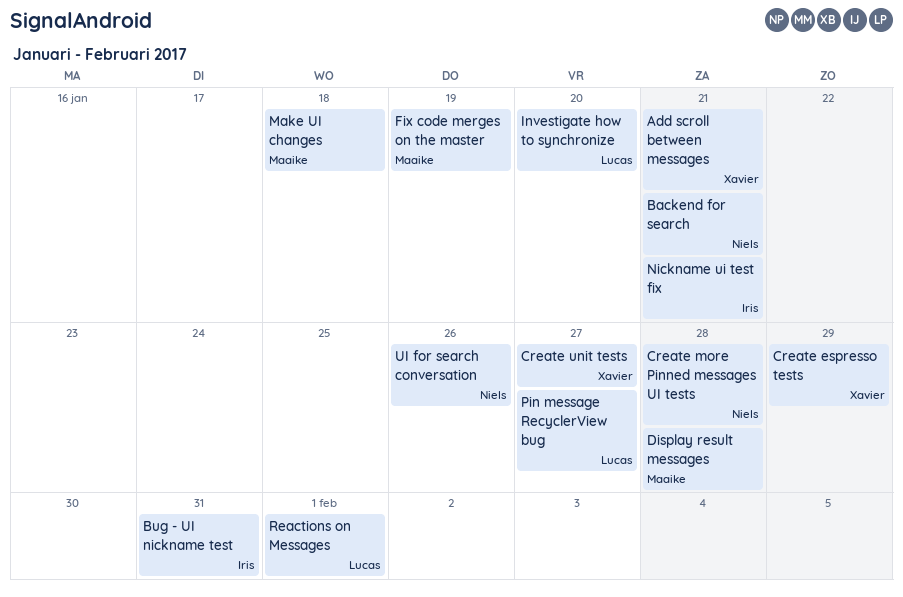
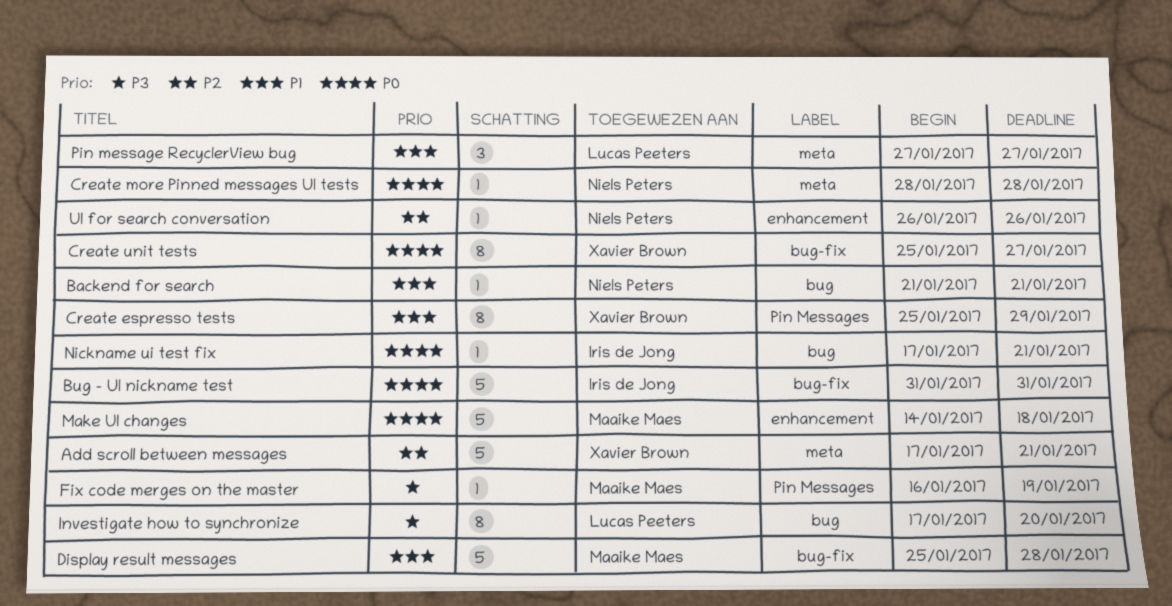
Reactions on Messages: present -> none

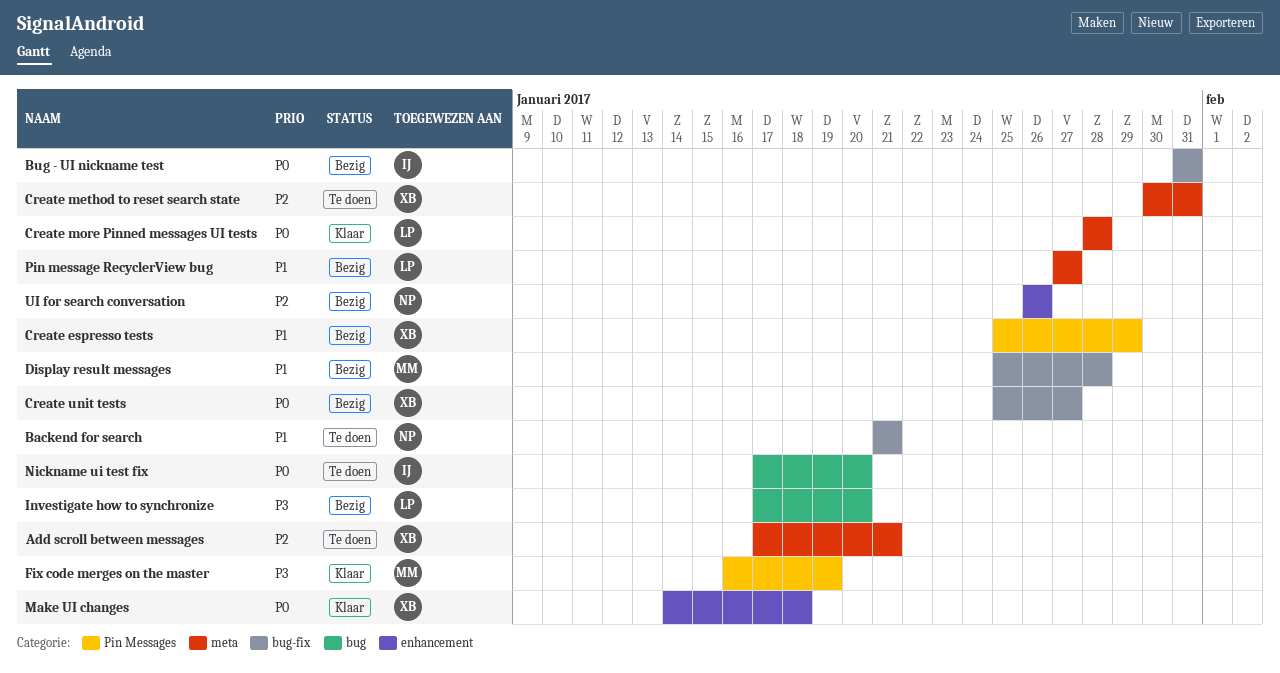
Backend for search, label: bug -> bug-fix
Create method to reset search state: none -> present
Create more Pinned messages UI tests, owner: Niels Peters -> Lucas Peeters
Make UI changes, owner: Maaike Maes -> Xavier Brown
Nickname ui test fix, due: Jan 21 -> Jan 20

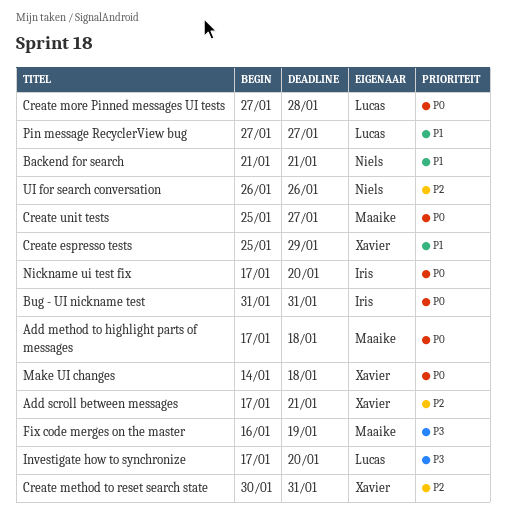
Add method to highlight parts of messages: none -> present
Create more Pinned messages UI tests, start: Jan 28 -> Jan 27
Create unit tests, owner: Xavier -> Maaike
Display result messages: present -> none

